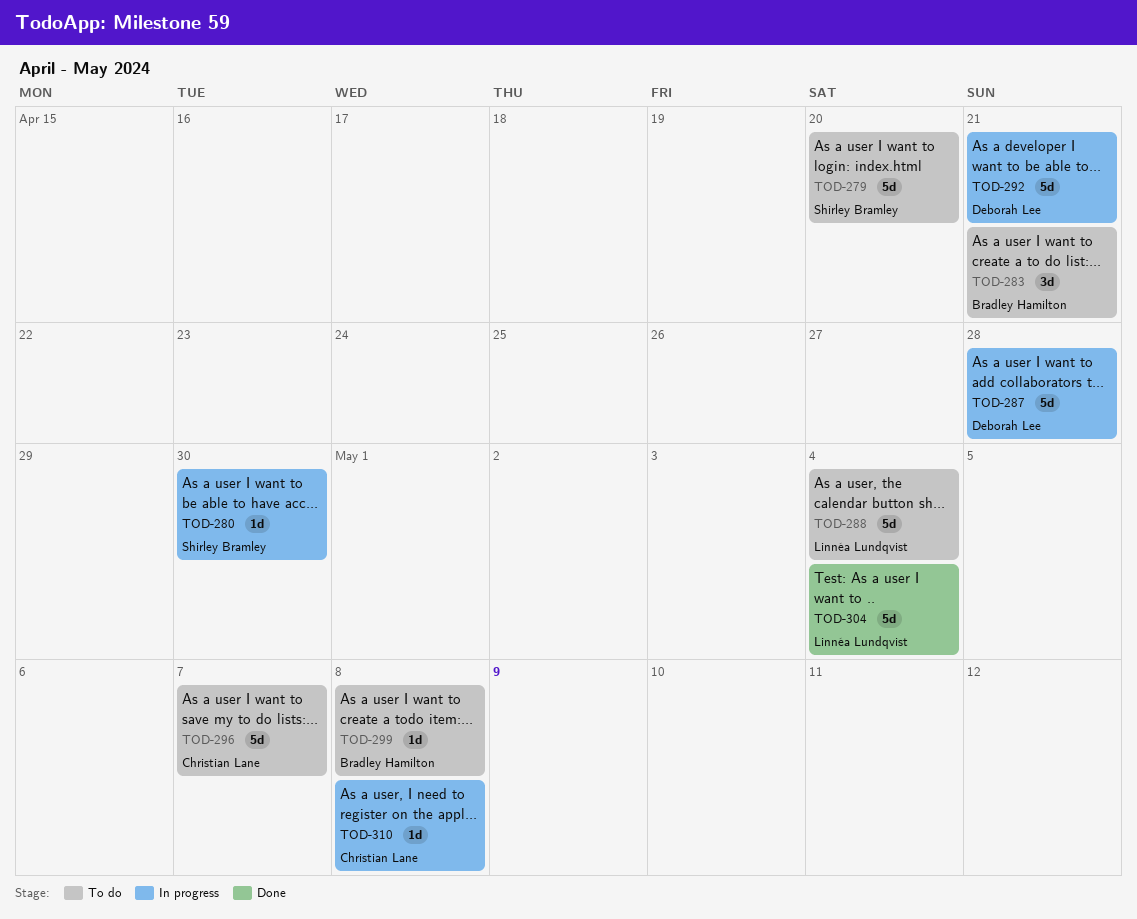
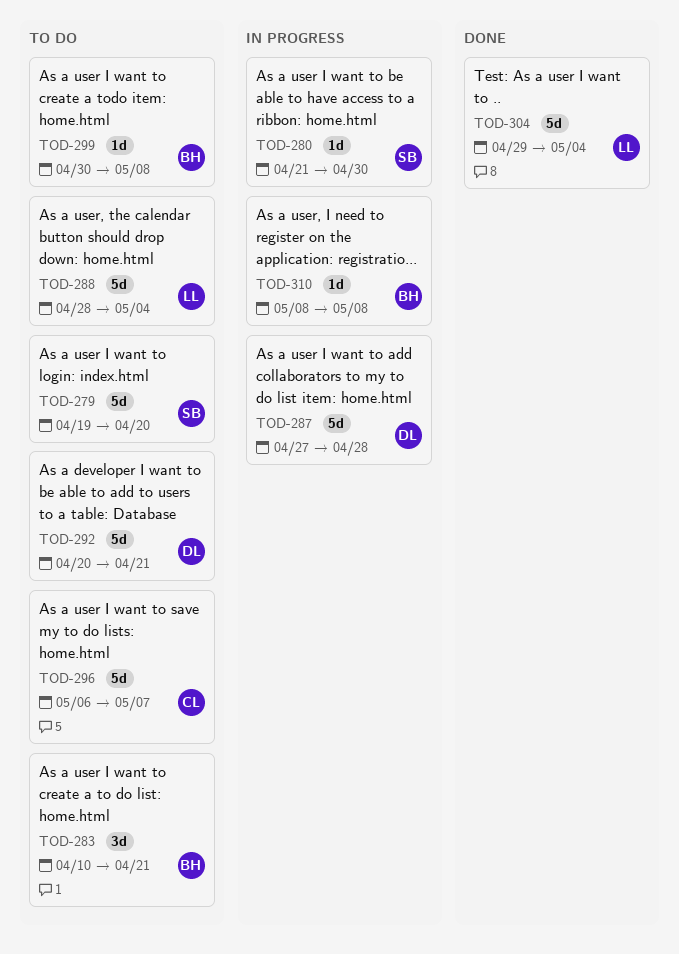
TOD-292, status: In progress -> To do
TOD-310, owner: Christian Lane -> Bradley Hamilton

